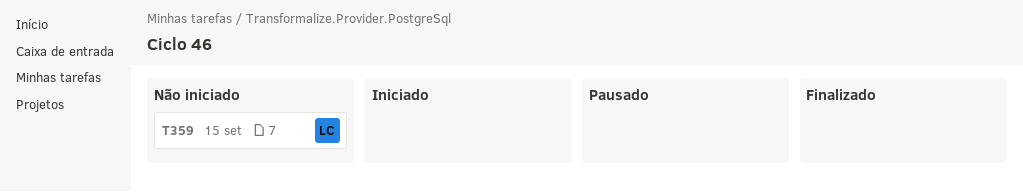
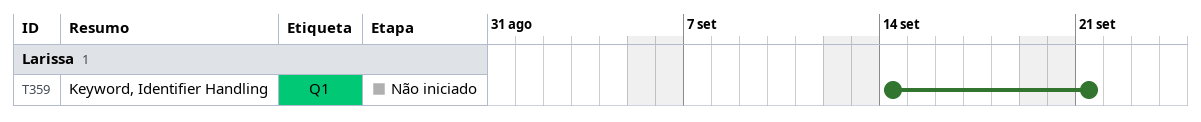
T359, due: Sep 15 -> Sep 21

